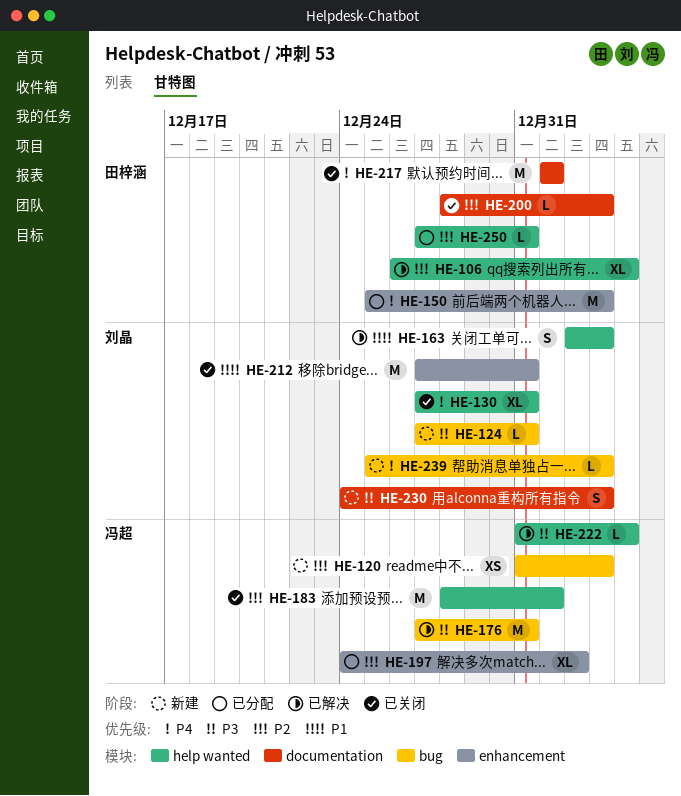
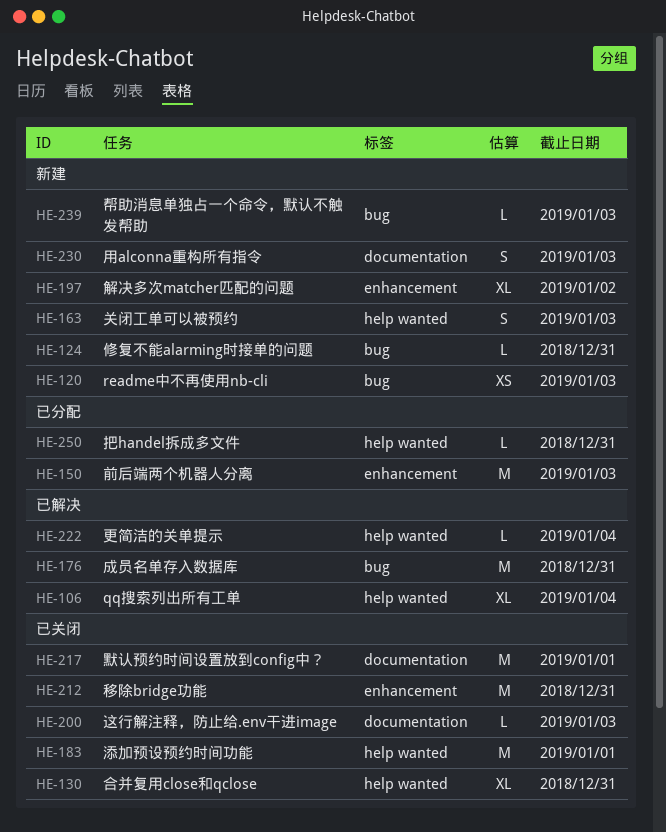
HE-163, status: 已解决 -> 新建
HE-197, status: 已分配 -> 新建

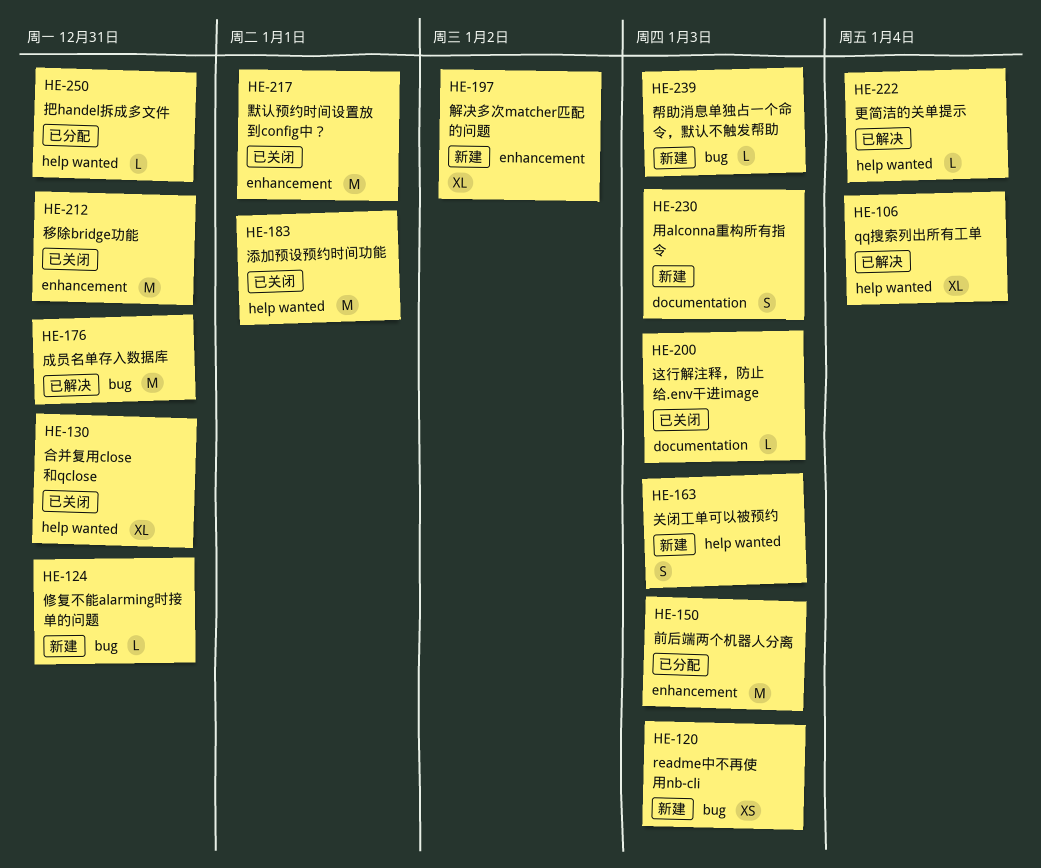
HE-217, label: documentation -> enhancement

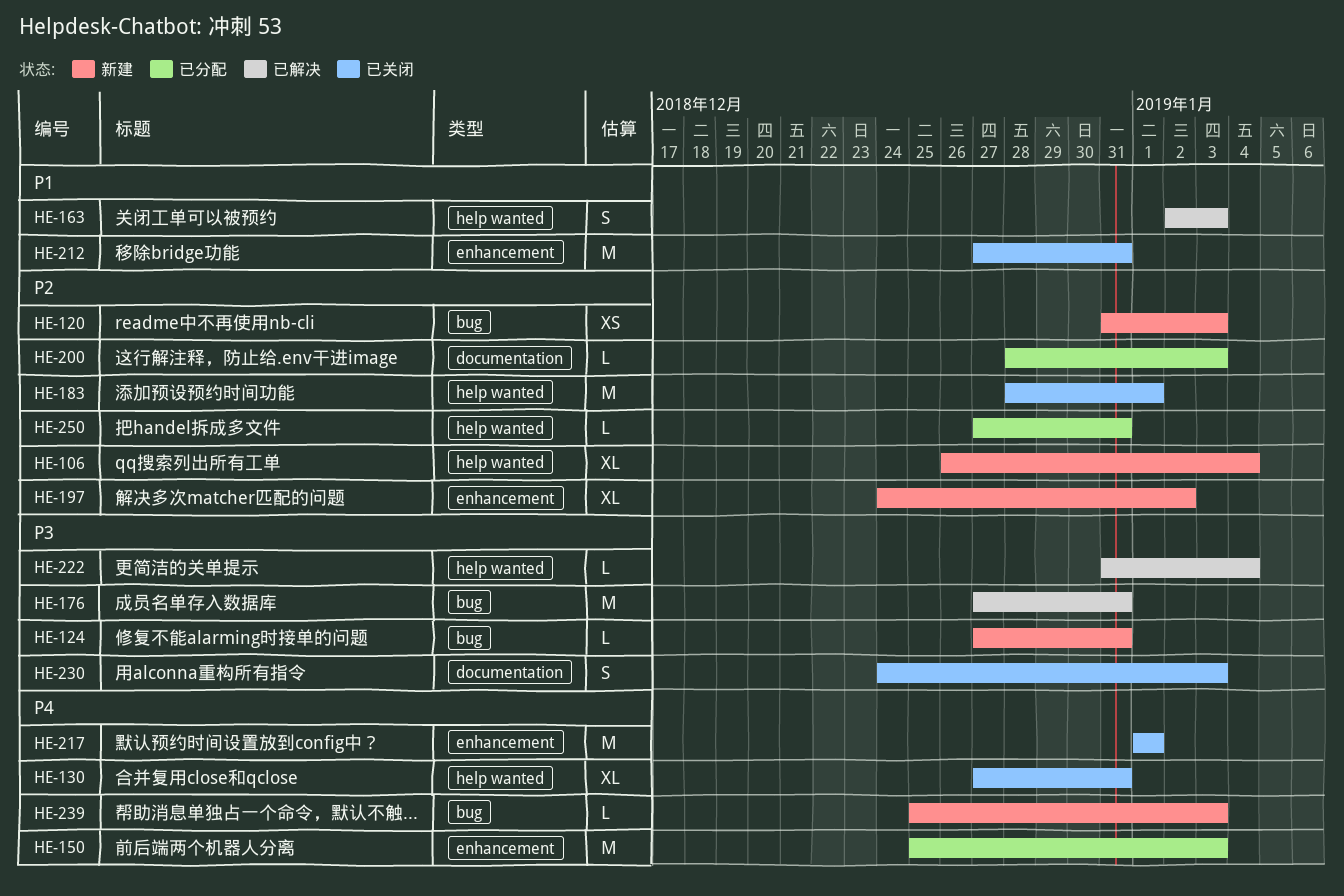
HE-106, status: 已解决 -> 新建
HE-163, status: 新建 -> 已解决
HE-200, status: 已关闭 -> 已分配
HE-230, status: 新建 -> 已关闭

